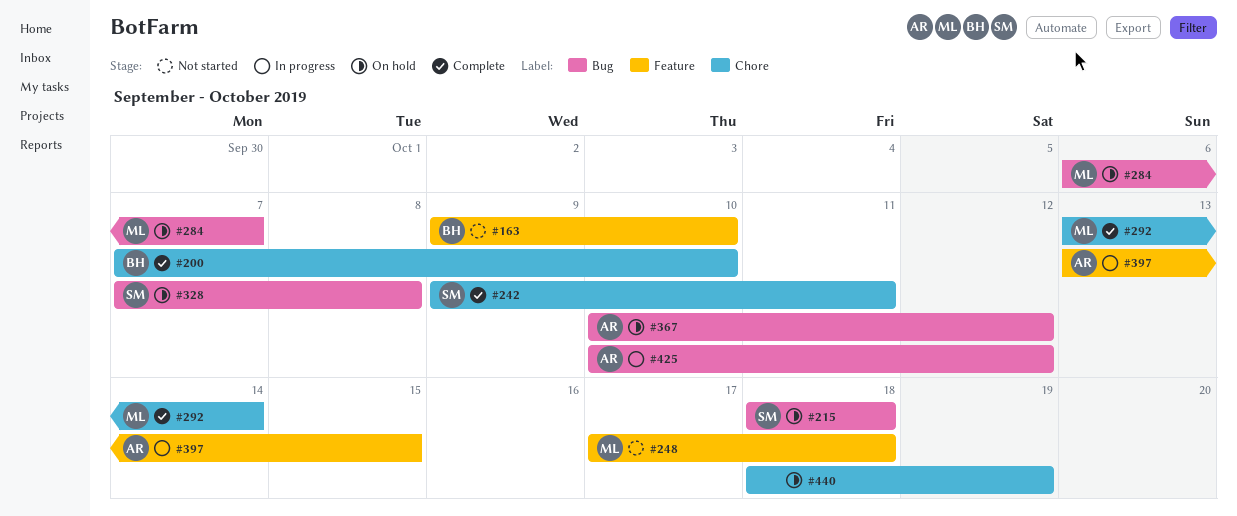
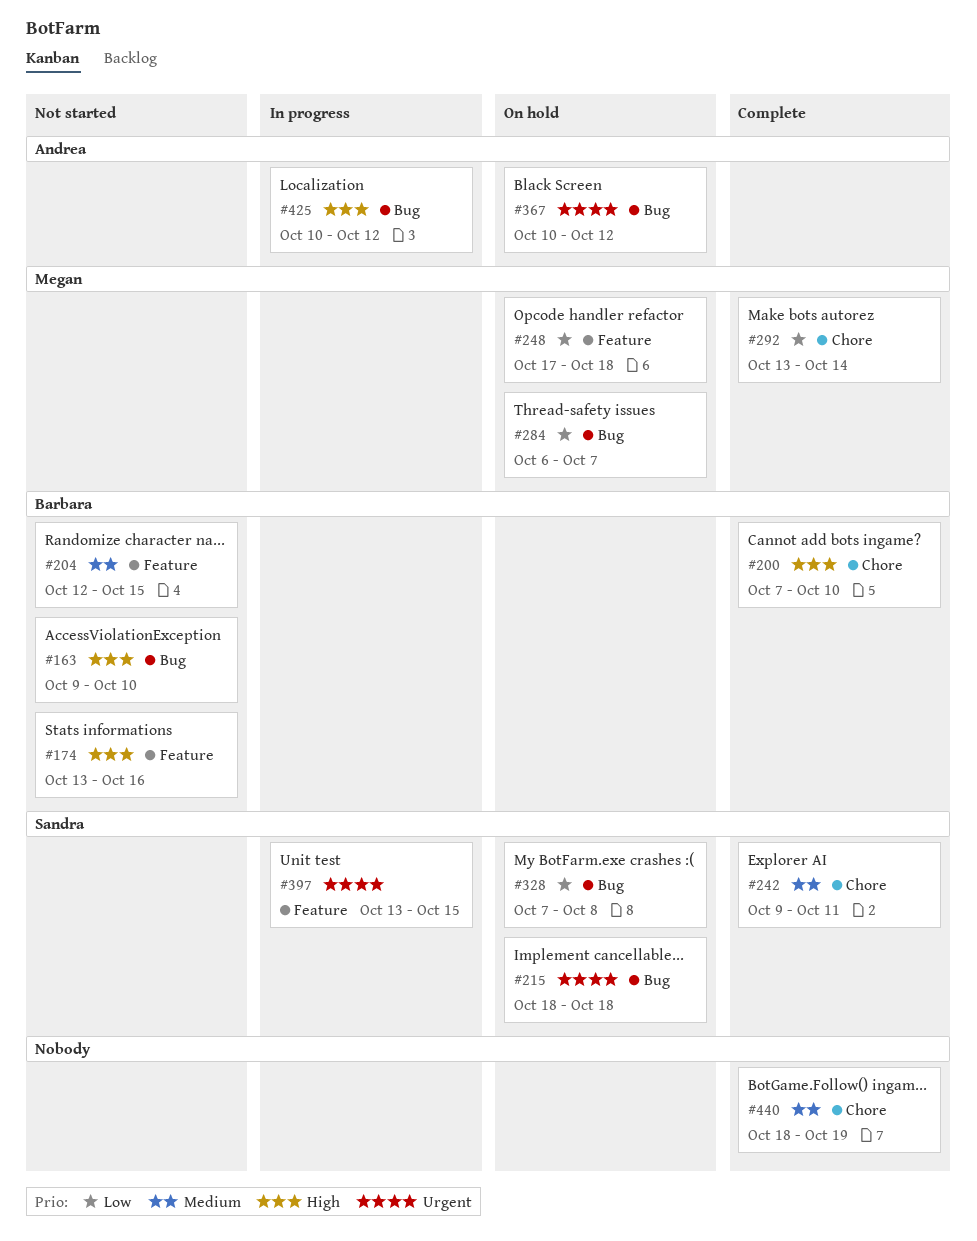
#163, label: Feature -> Bug
#174: none -> present
#204: none -> present
#248, status: Not started -> On hold
#397, owner: Andrea -> Sandra
#440, status: On hold -> Complete

